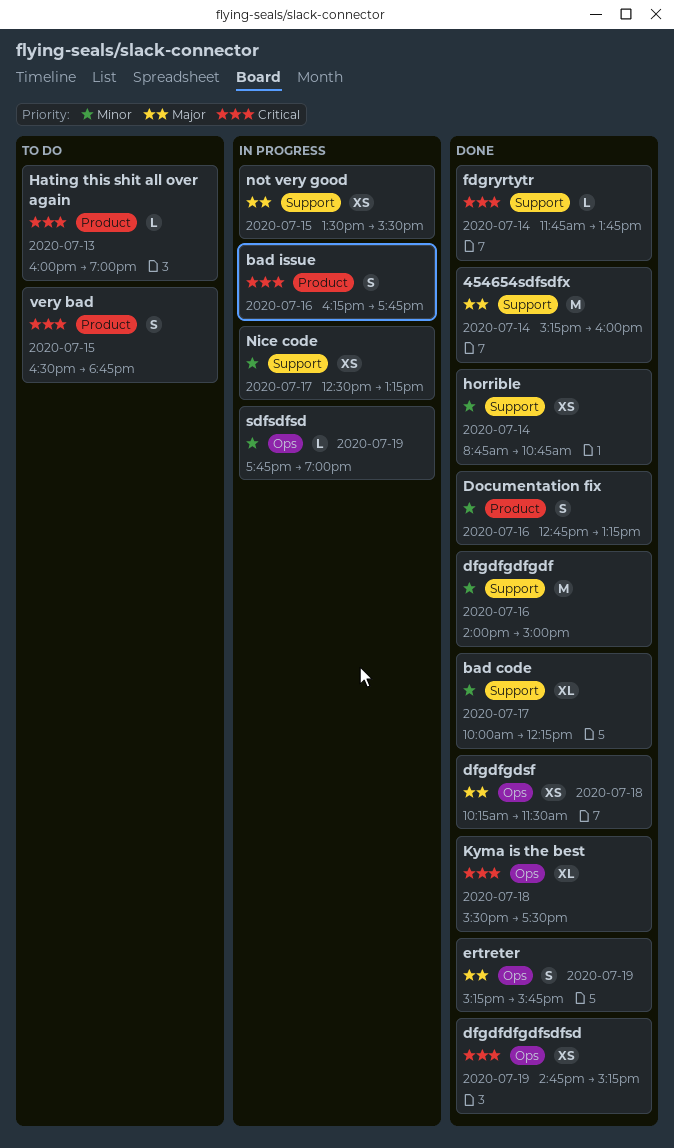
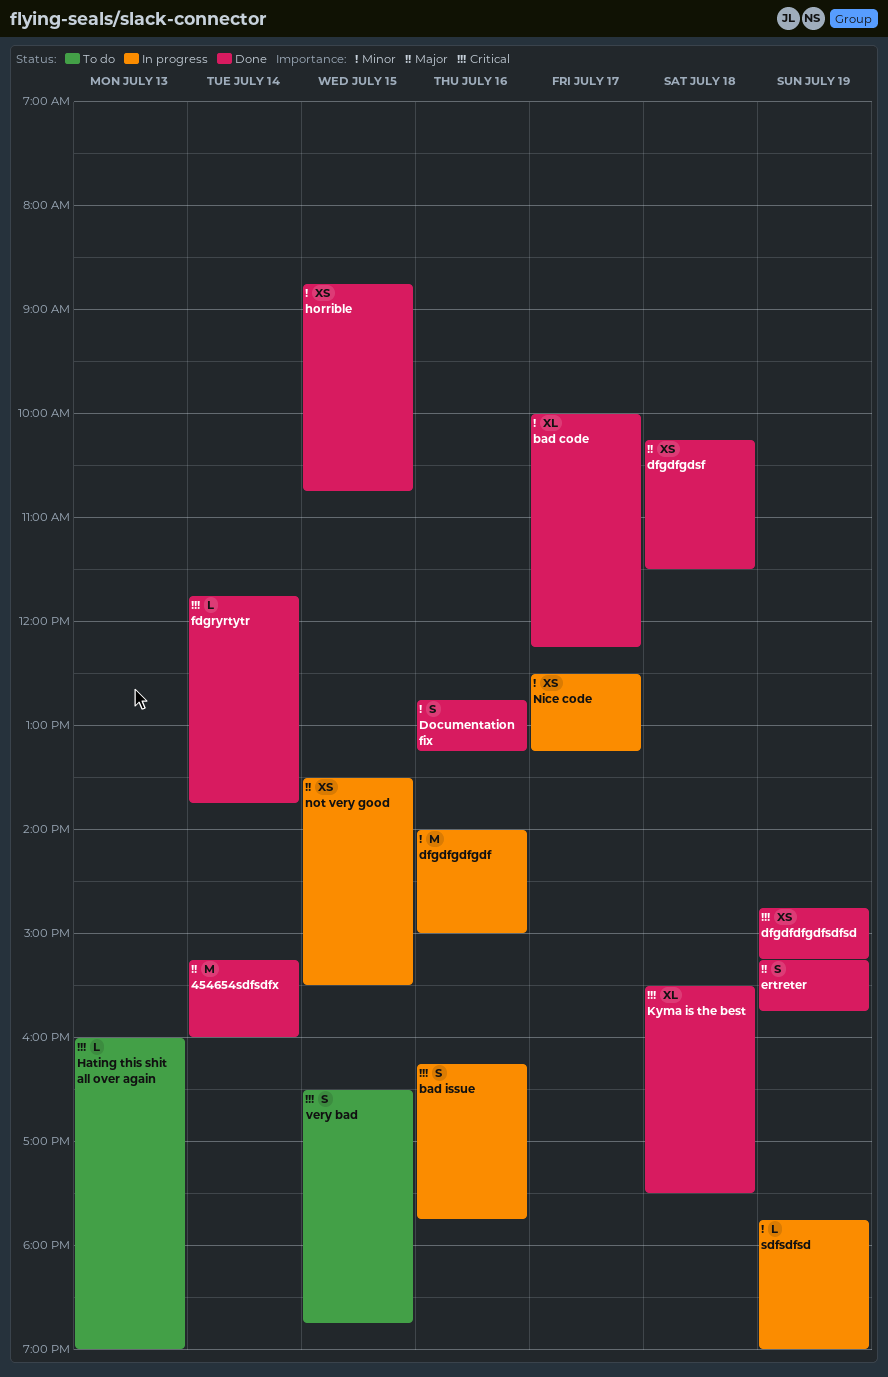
dfgdfgdfgdf, status: Done -> In progress
horrible, day: Jul 14 -> Jul 15

